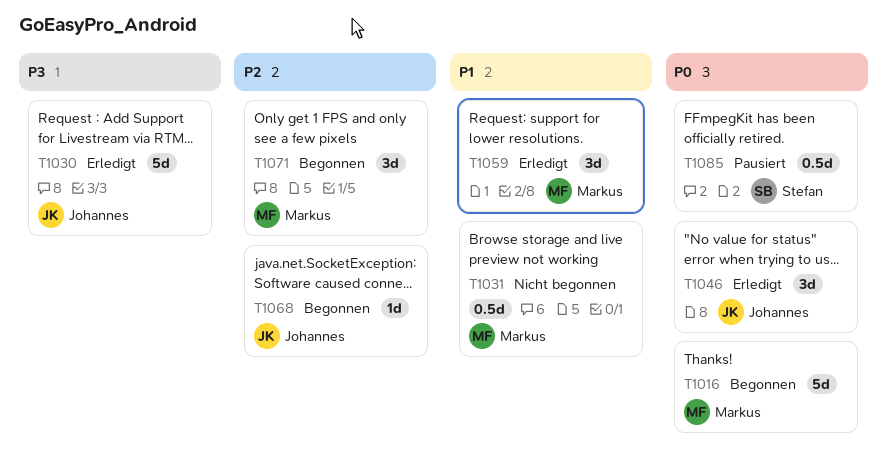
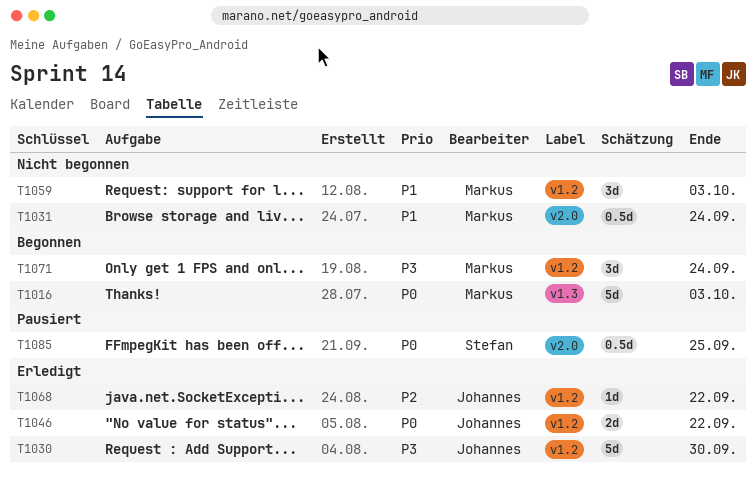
T1046, estimate: 3d -> 2d
T1059, status: Erledigt -> Nicht begonnen
T1068, status: Begonnen -> Erledigt
T1071, priority: P2 -> P3

